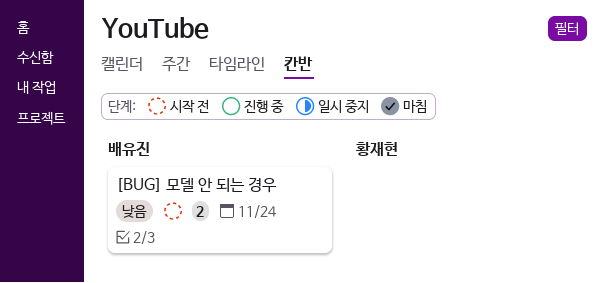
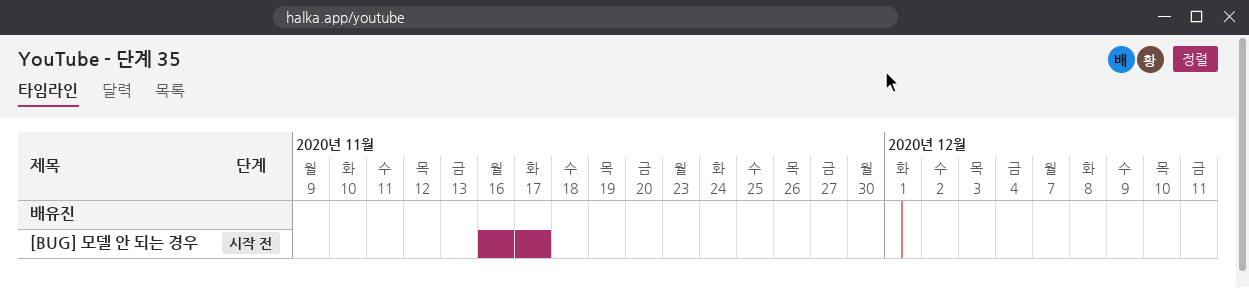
[BUG] 모델 안 되는 경우, due: Nov 24 -> Nov 17

